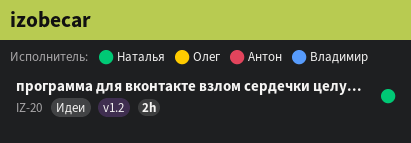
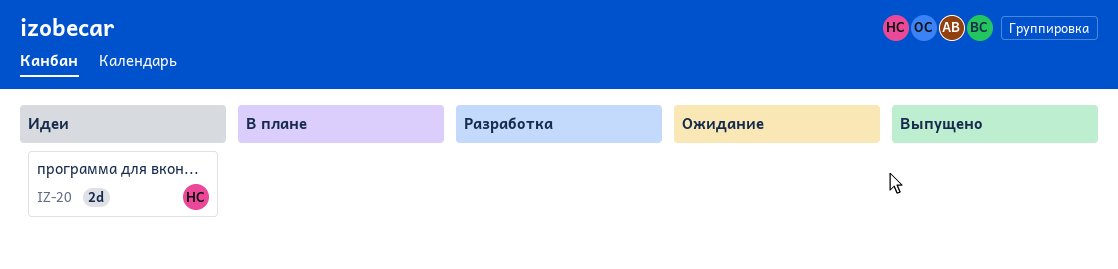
IZ-20, estimate: 2h -> 2d

